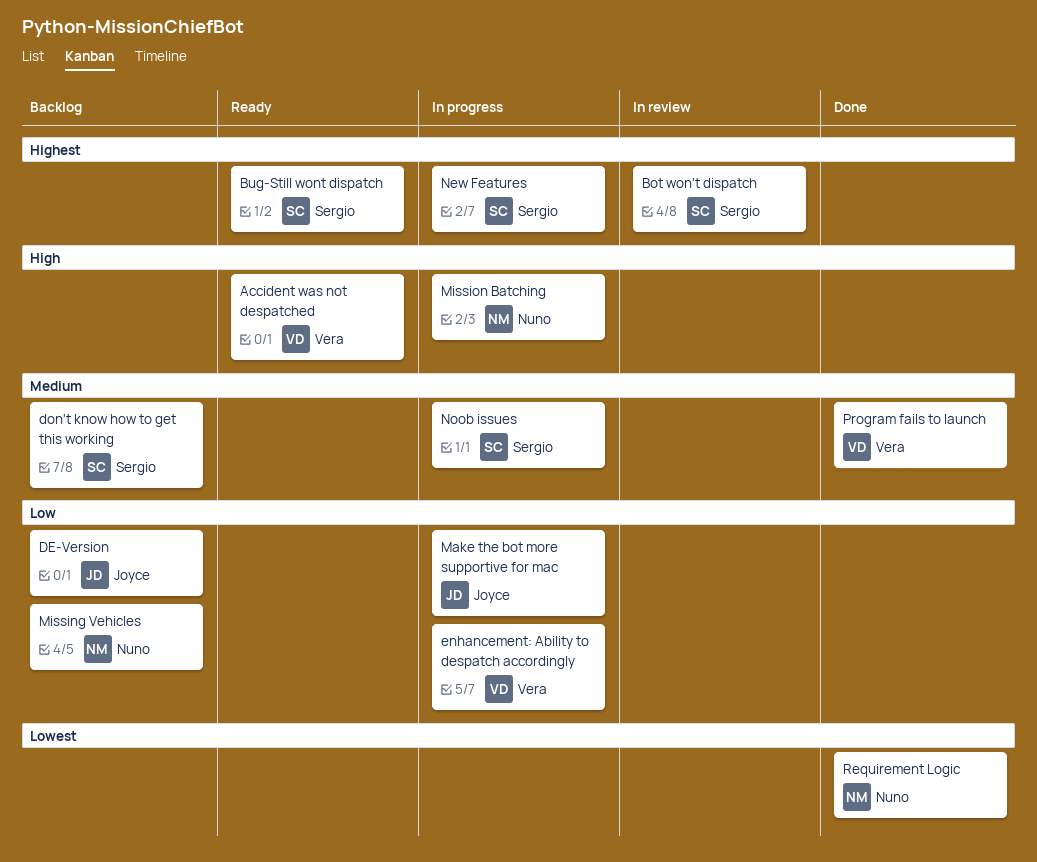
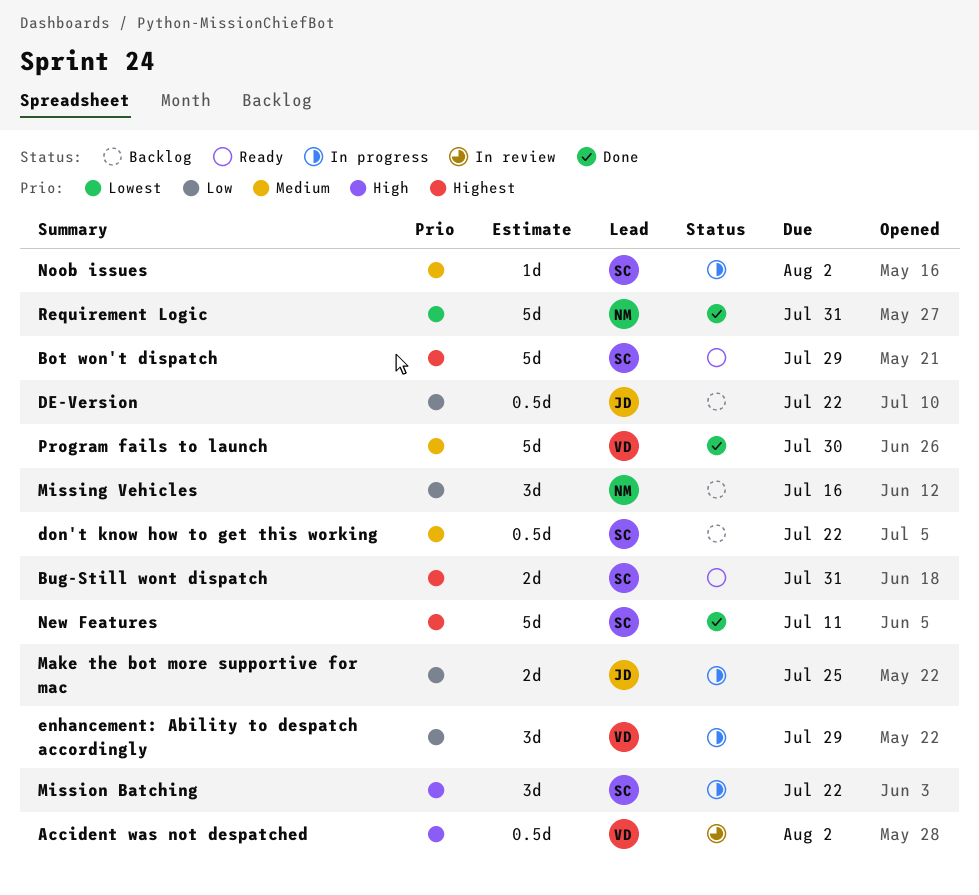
Accident was not despatched, status: Ready -> In review
Bot won't dispatch, status: In review -> Ready
Mission Batching, owner: Nuno -> Sergio
New Features, status: In progress -> Done

